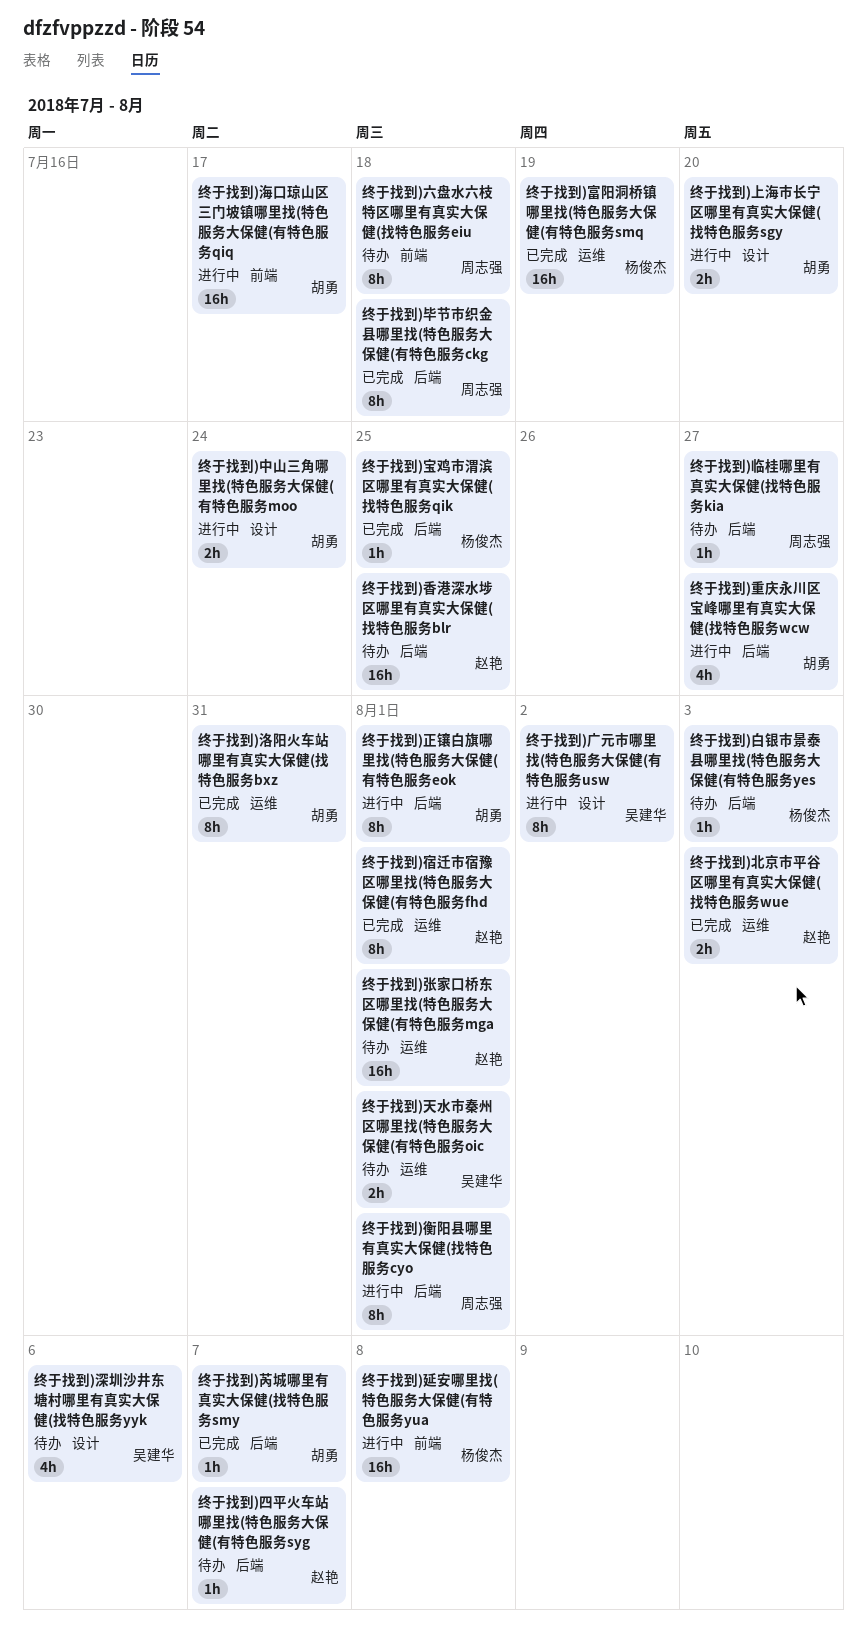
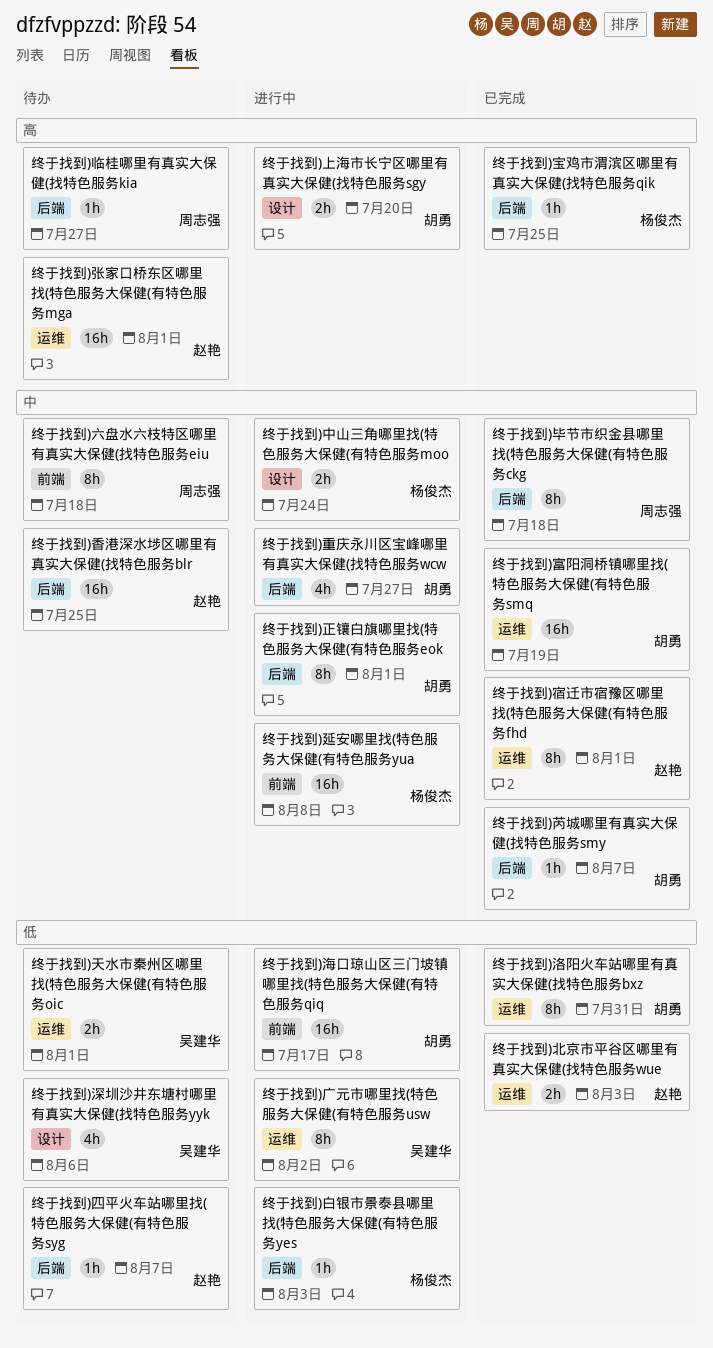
终于找到)中山三角哪里找(特色服务大保健(有特色服务moo, owner: 胡勇 -> 杨俊杰
终于找到)富阳洞桥镇哪里找(特色服务大保健(有特色服务smq, owner: 杨俊杰 -> 胡勇
终于找到)广元市哪里找(特色服务大保健(有特色服务usw, label: 设计 -> 运维
终于找到)白银市景泰县哪里找(特色服务大保健(有特色服务yes, status: 待办 -> 进行中
终于找到)衡阳县哪里有真实大保健(找特色服务cyo: present -> none

